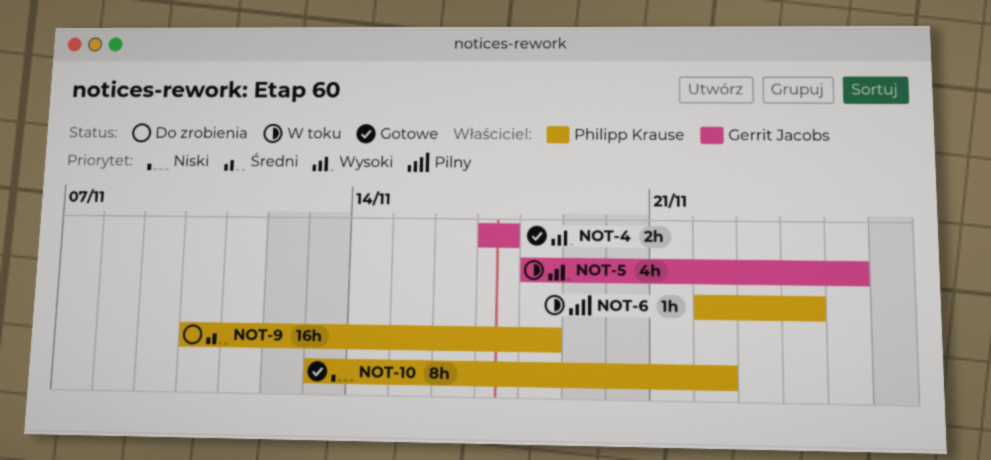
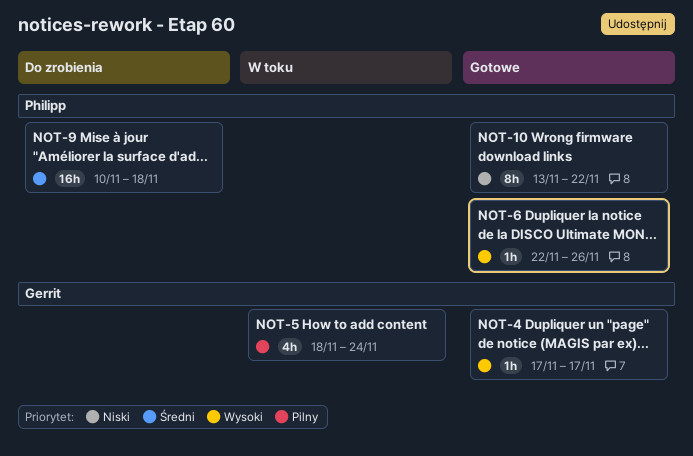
NOT-4, estimate: 2h -> 1h
NOT-5, priority: Wysoki -> Pilny
NOT-5, due: Nov 25 -> Nov 24
NOT-6, status: W toku -> Gotowe
NOT-6, priority: Pilny -> Wysoki
NOT-6, due: Nov 24 -> Nov 26

